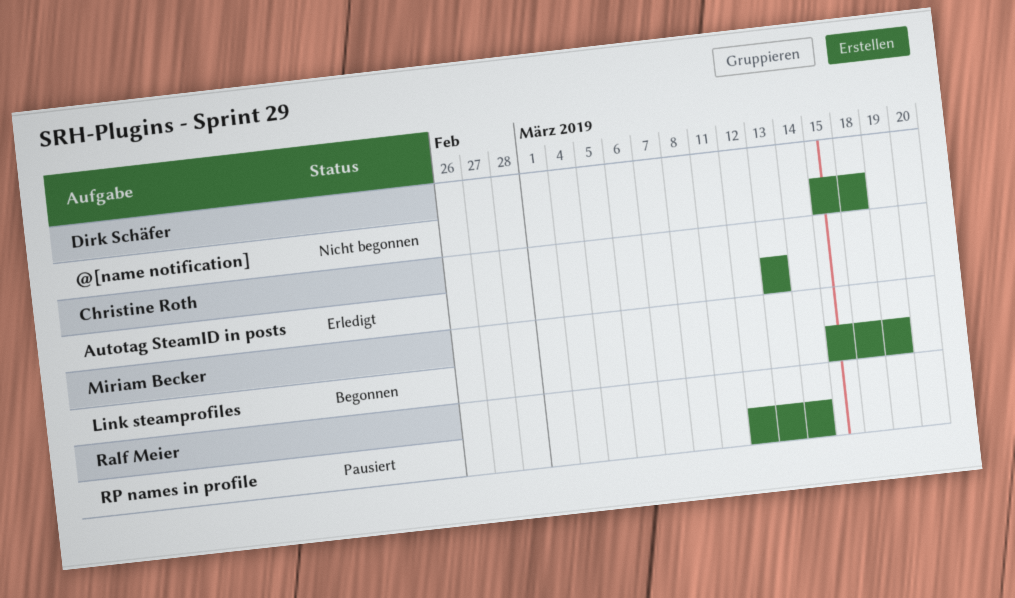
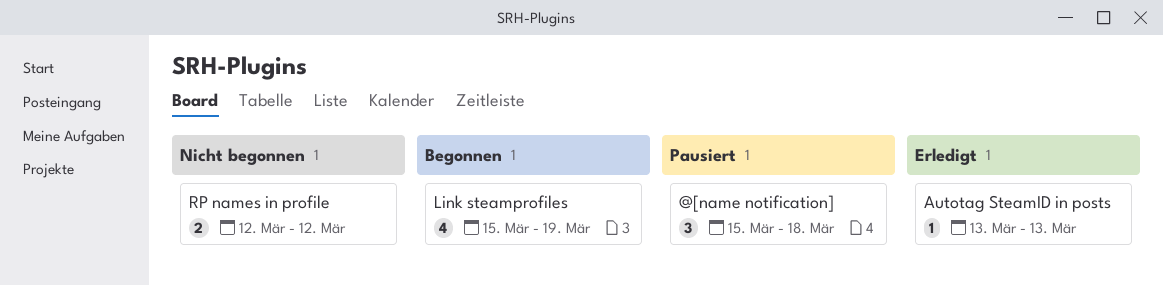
@[name notification], status: Nicht begonnen -> Pausiert
RP names in profile, status: Pausiert -> Nicht begonnen
RP names in profile, due: Mar 14 -> Mar 12

